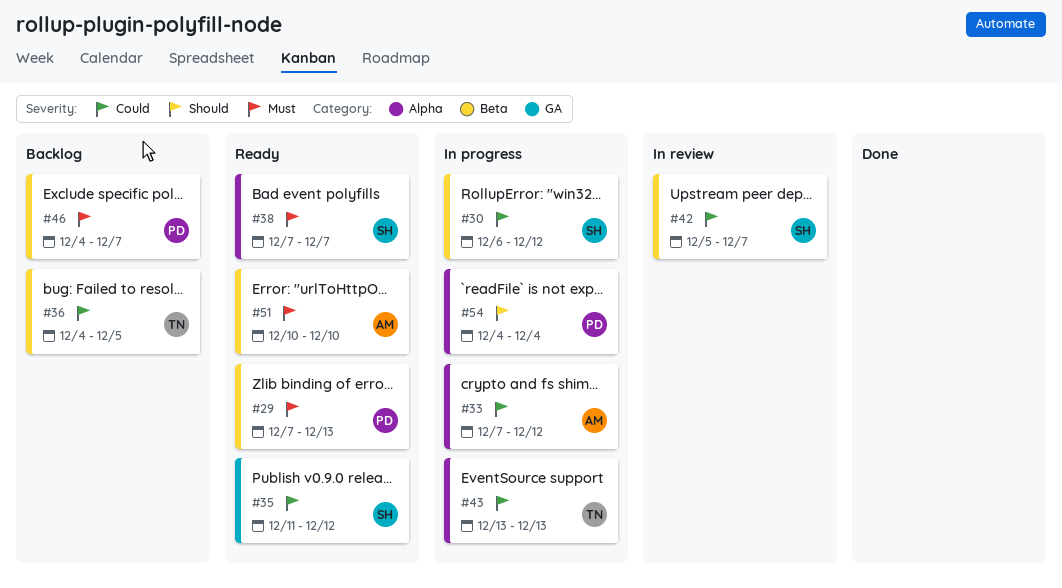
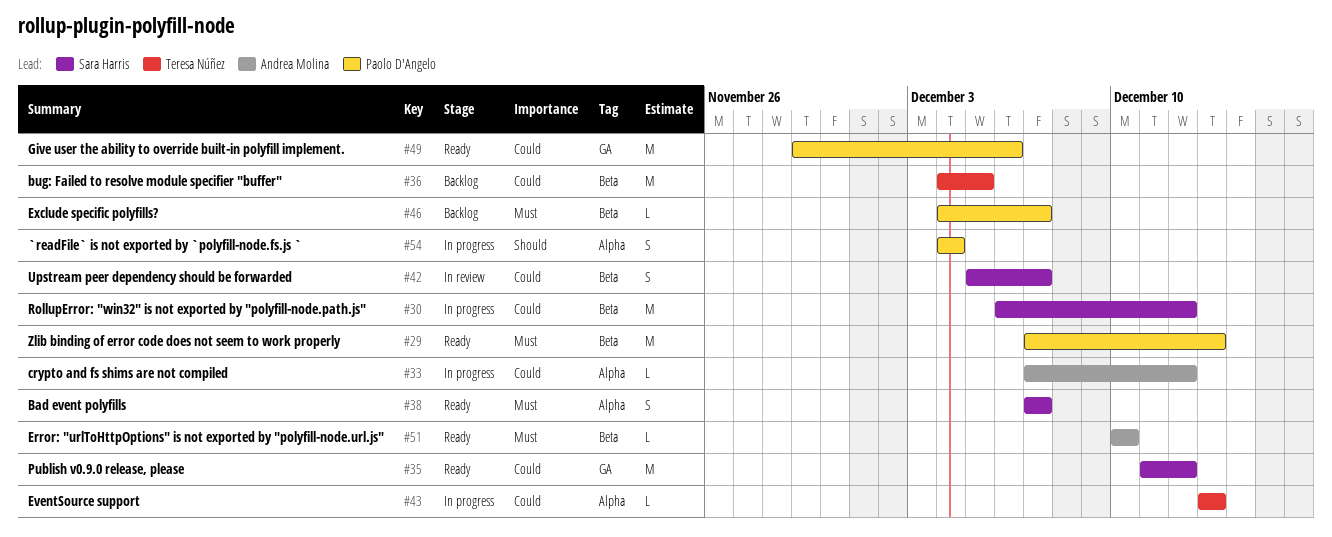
#49: none -> present

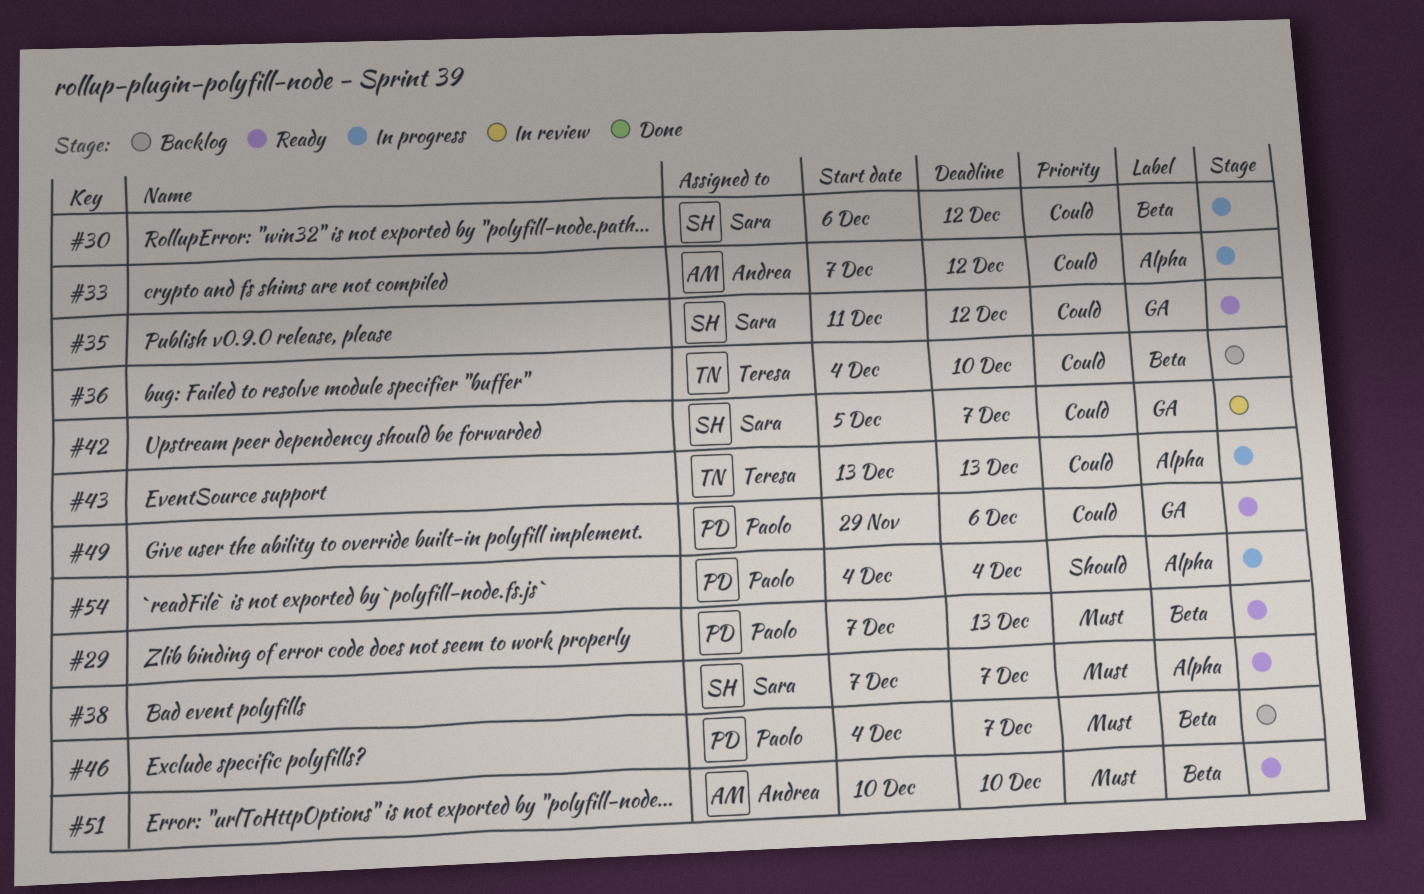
#36, due: Dec 5 -> Dec 10
#42, label: Beta -> GA

